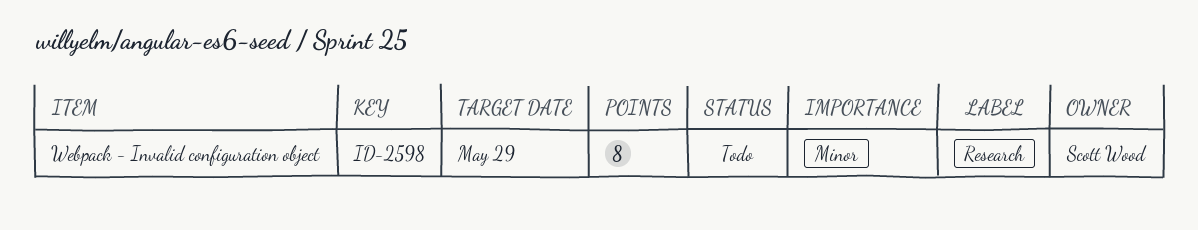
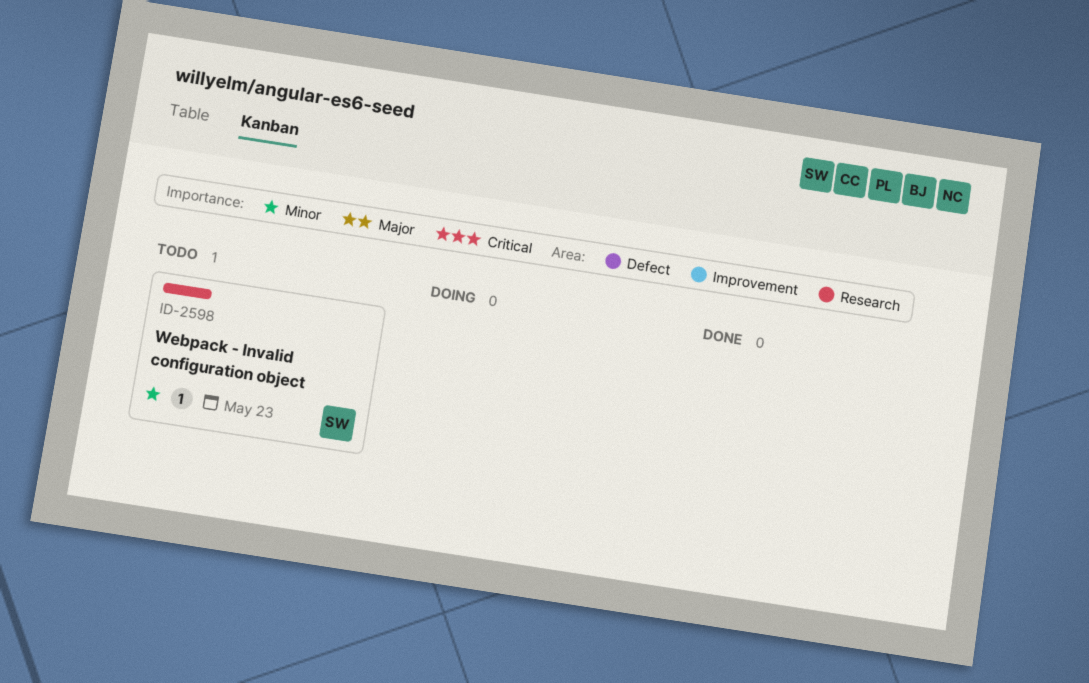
ID-2598, estimate: 8 -> 1
ID-2598, due: May 29 -> May 23

